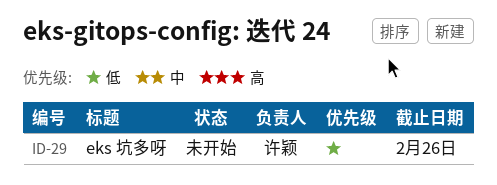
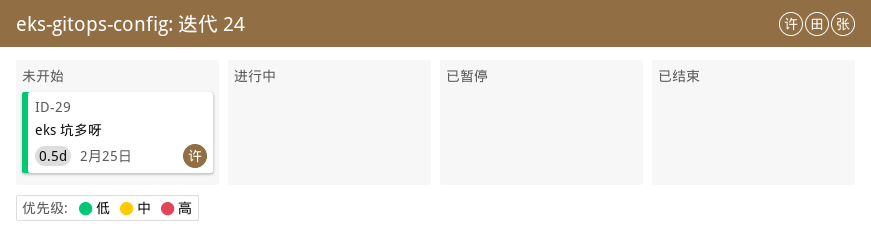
ID-29, due: Feb 26 -> Feb 25

